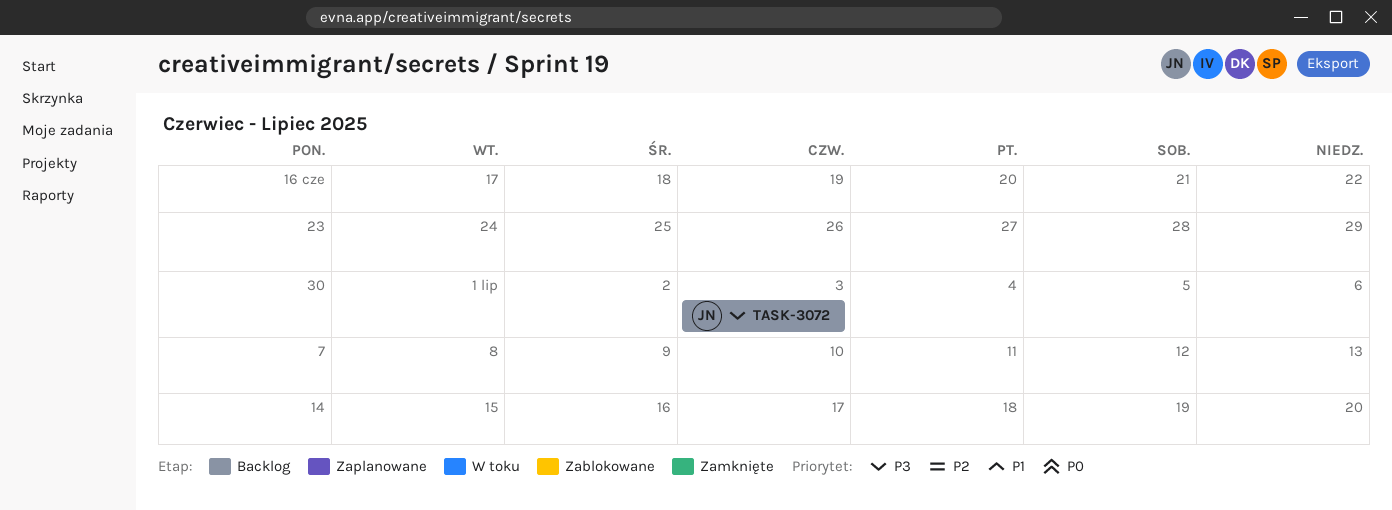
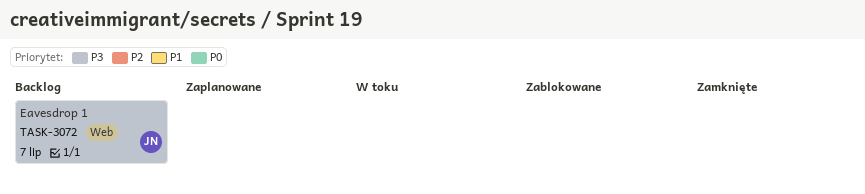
TASK-3072, due: Jul 3 -> Jul 7

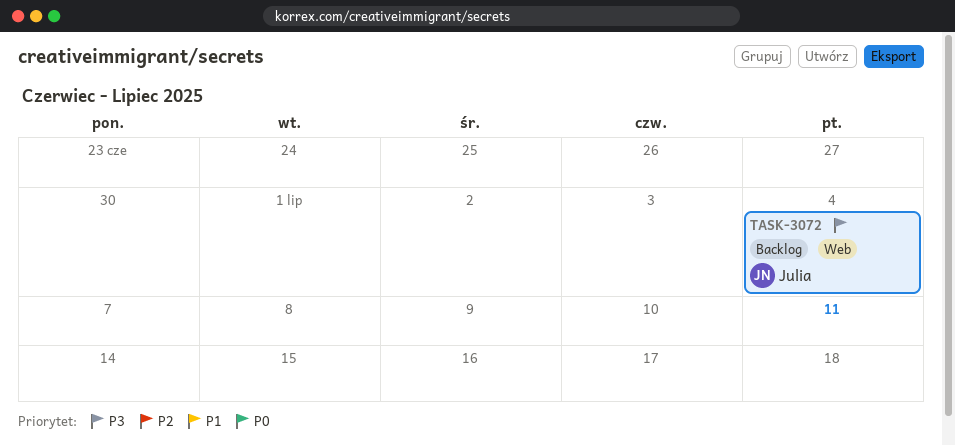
TASK-3072, due: Jul 7 -> Jul 4

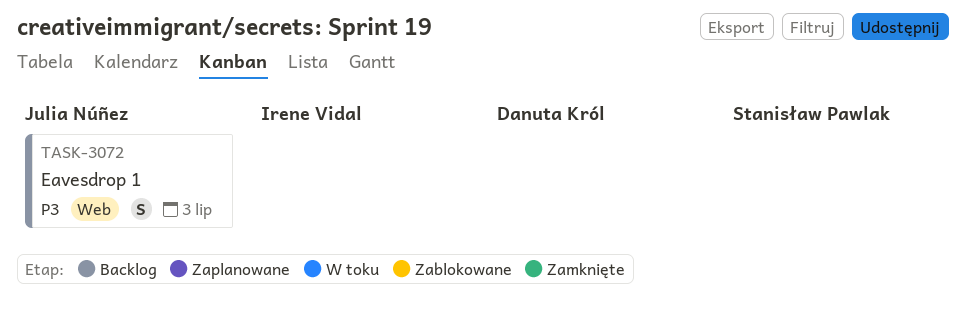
TASK-3072, due: Jul 4 -> Jul 3

